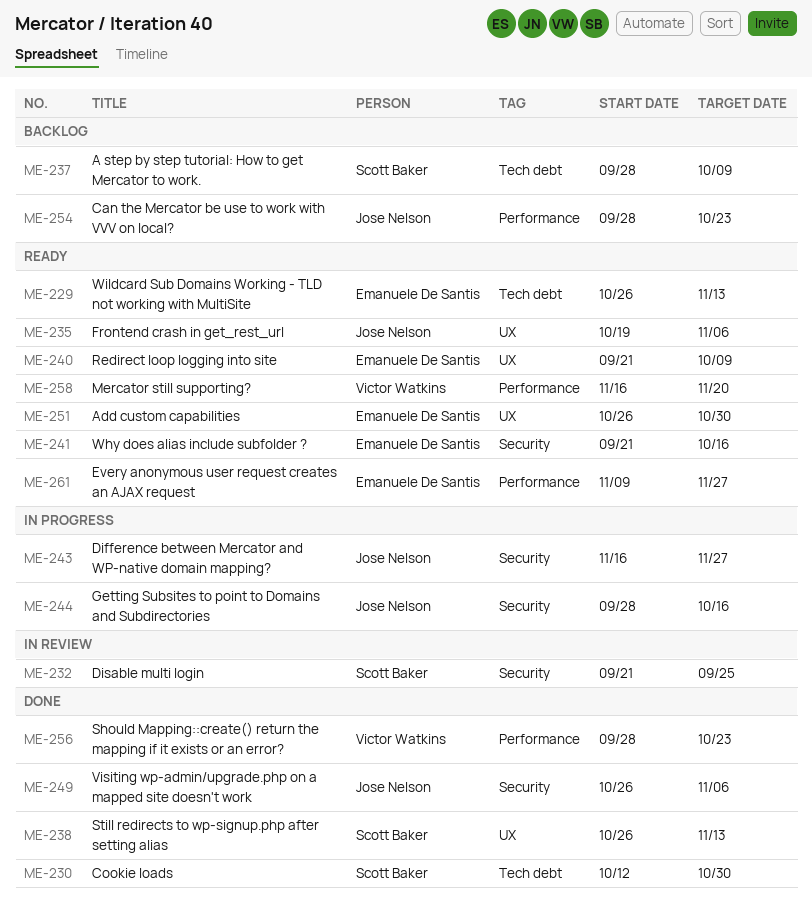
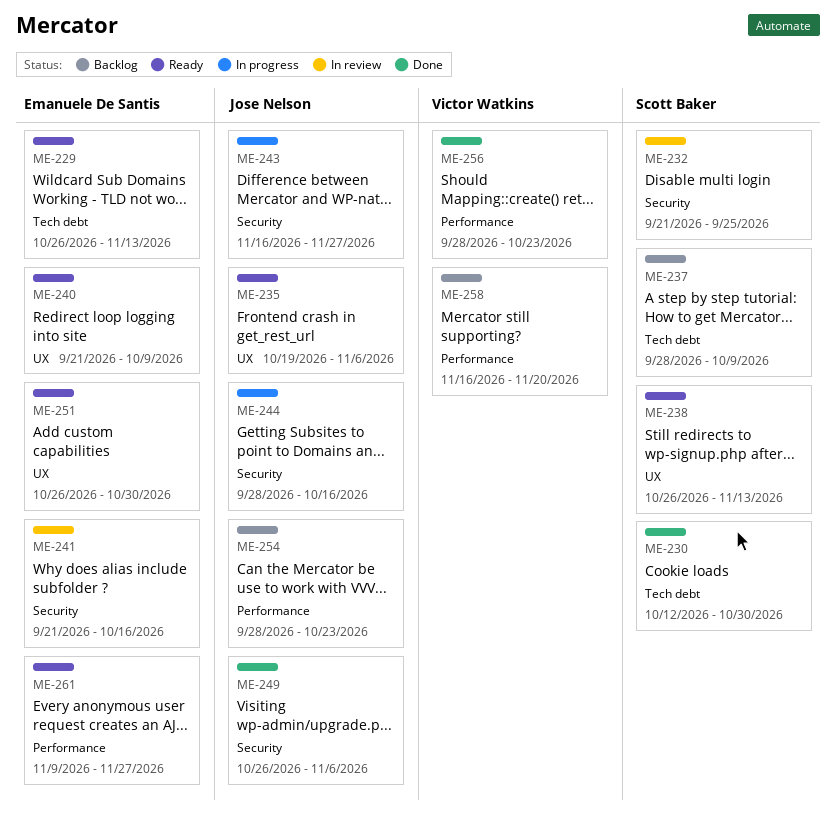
ME-238, status: Done -> Ready
ME-241, status: Ready -> In review
ME-258, status: Ready -> Backlog

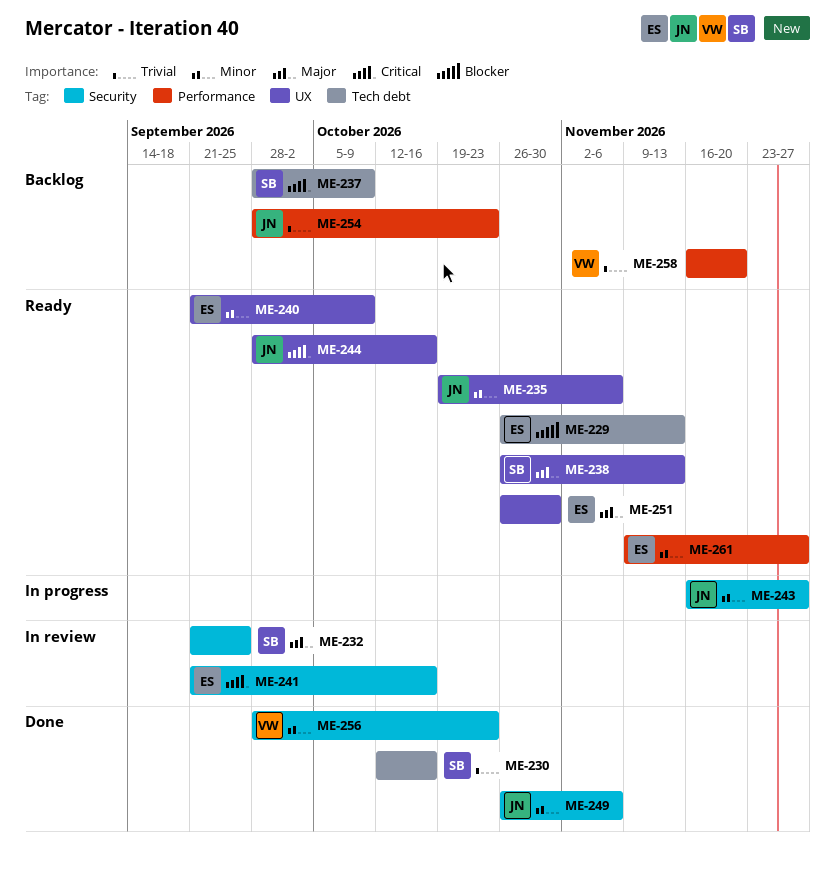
ME-230, due: Oct 30 -> Oct 16
ME-244, status: In progress -> Ready
ME-244, label: Security -> UX
ME-256, label: Performance -> Security

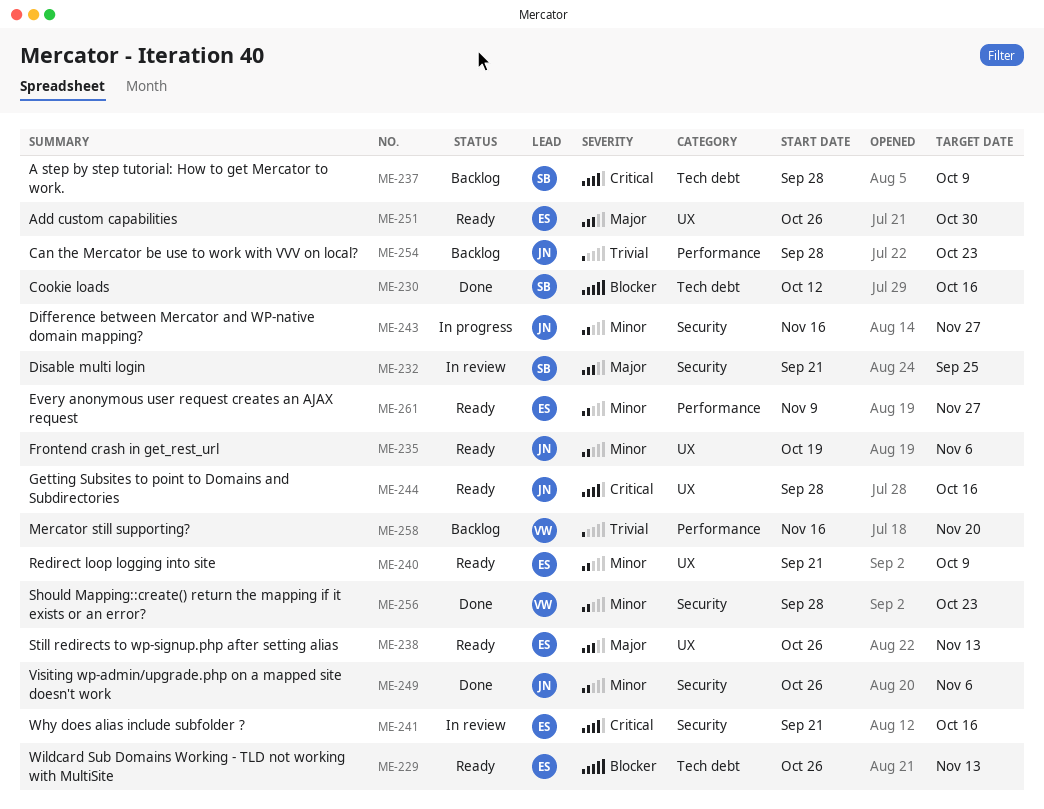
ME-230, priority: Trivial -> Blocker
ME-238, owner: SB -> ES

